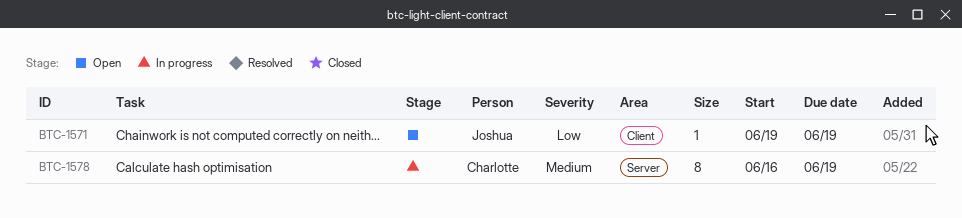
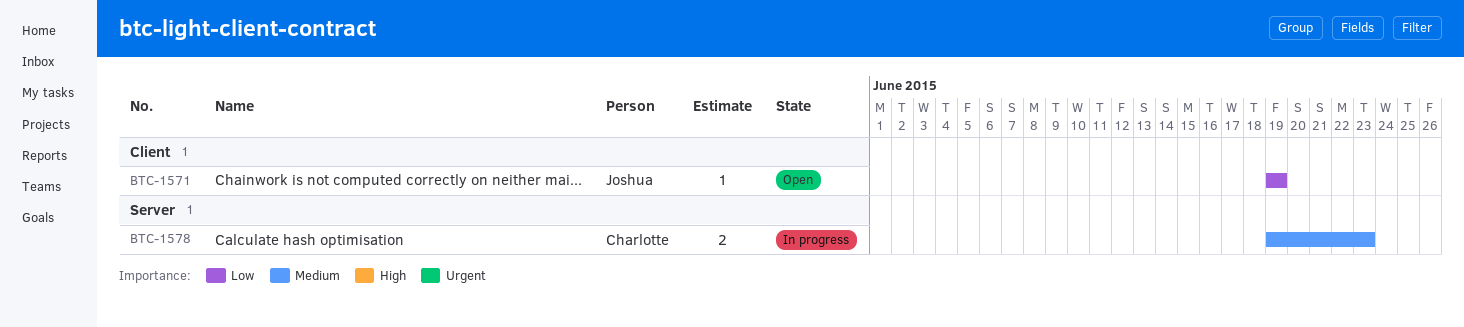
BTC-1578, estimate: 8 -> 2
BTC-1578, start: Jun 16 -> Jun 19
BTC-1578, due: Jun 19 -> Jun 23

